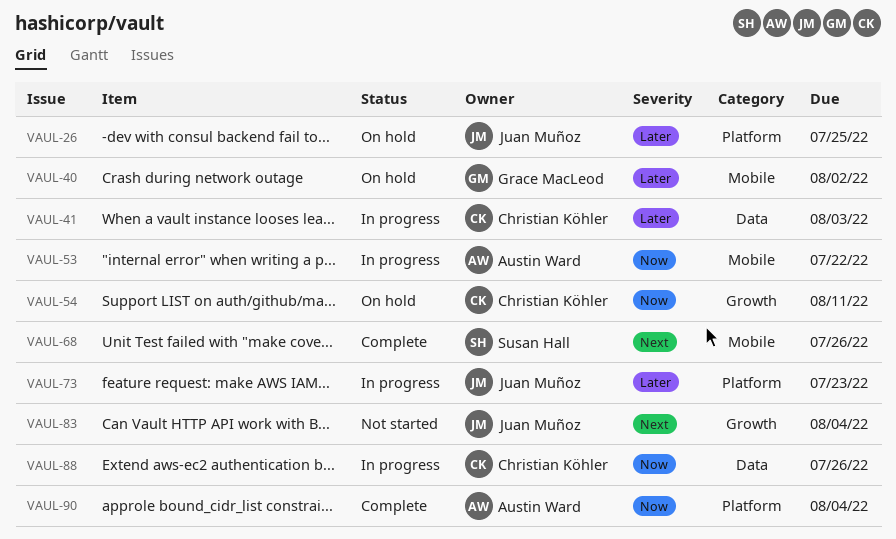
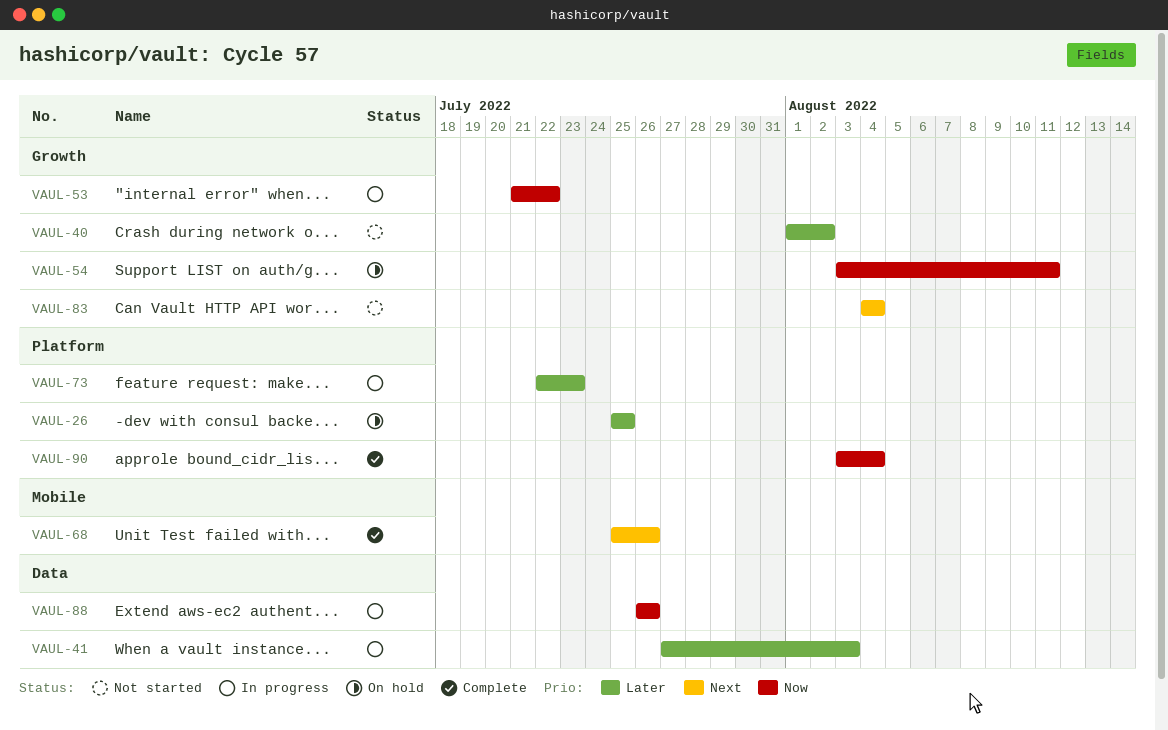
VAUL-40, status: On hold -> Not started
VAUL-40, label: Mobile -> Growth
VAUL-53, label: Mobile -> Growth

